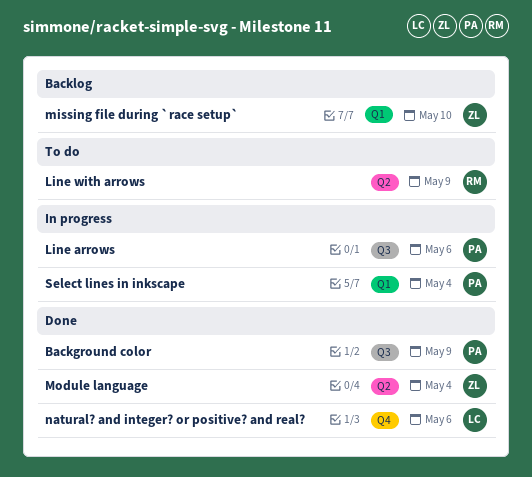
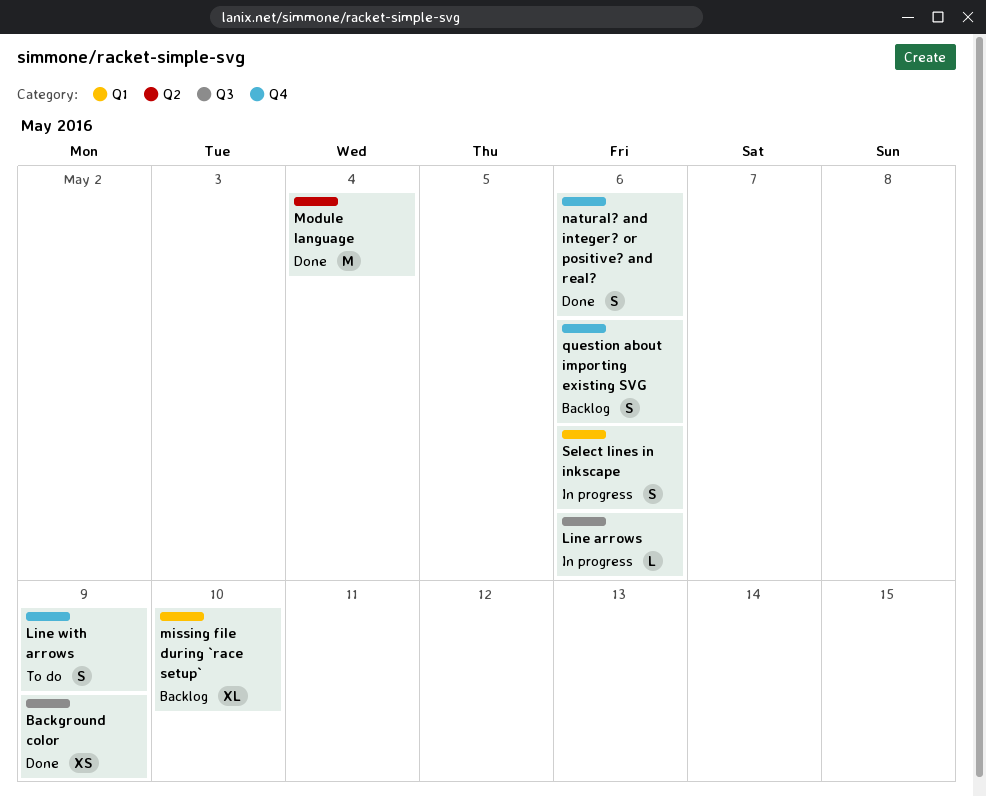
Line with arrows, label: Q2 -> Q4
question about importing existing SVG: none -> present
Select lines in inkscape, due: May 4 -> May 6

